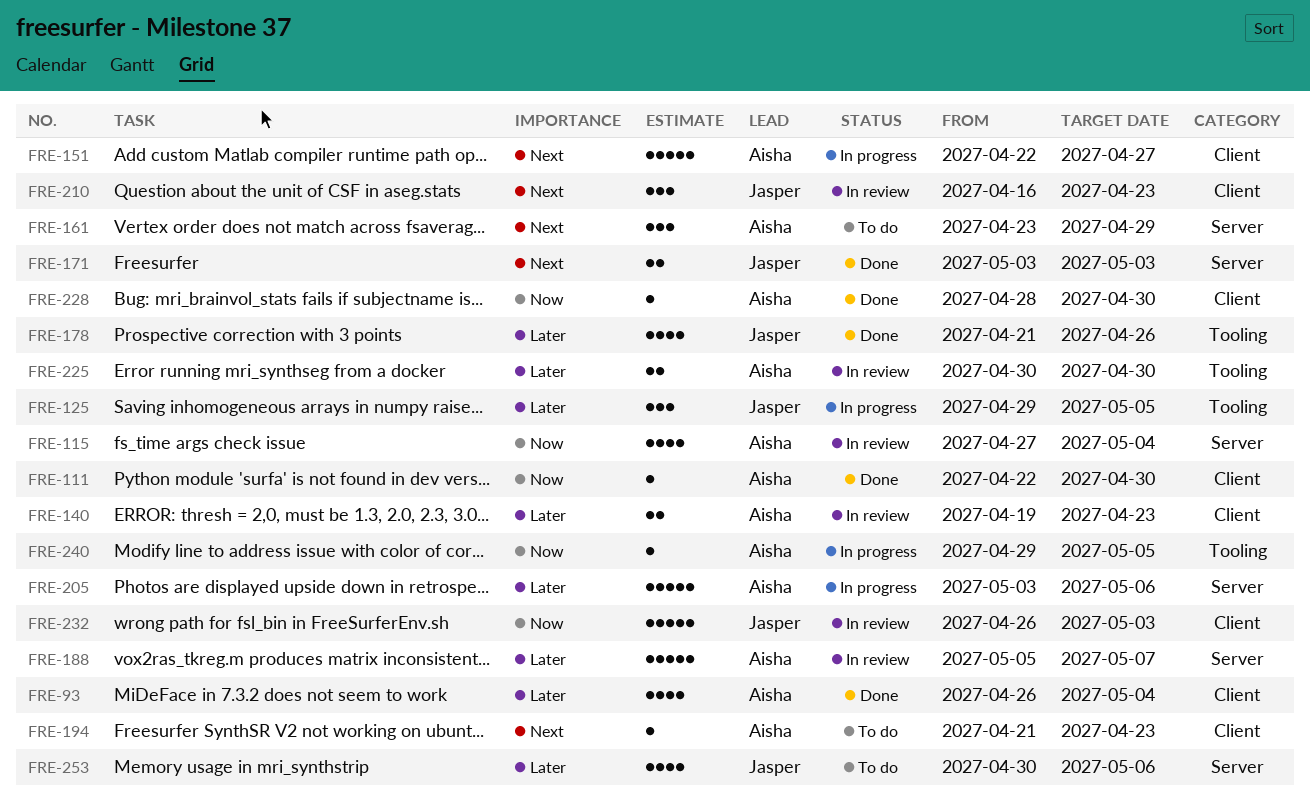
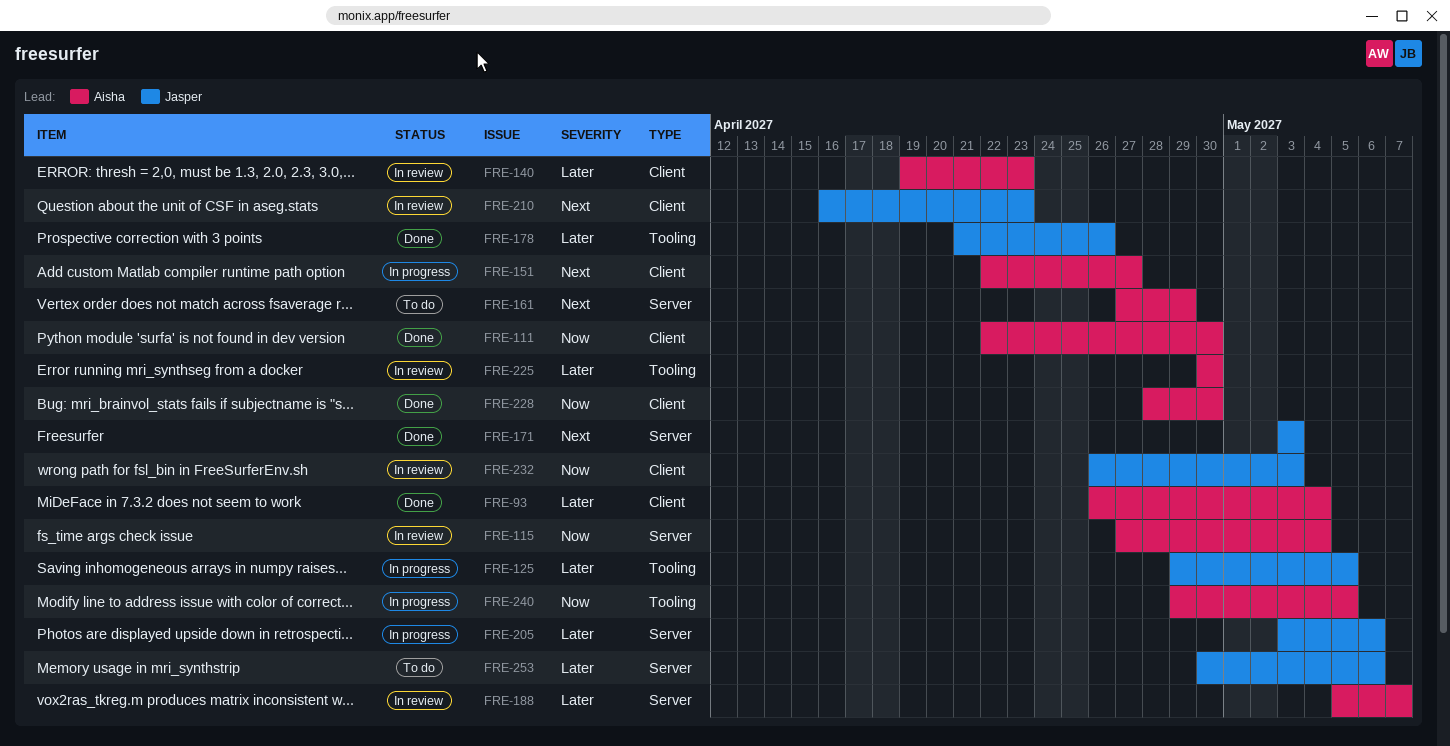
FRE-161, start: Apr 23 -> Apr 27
FRE-194: present -> none
FRE-205, owner: Aisha -> Jasper

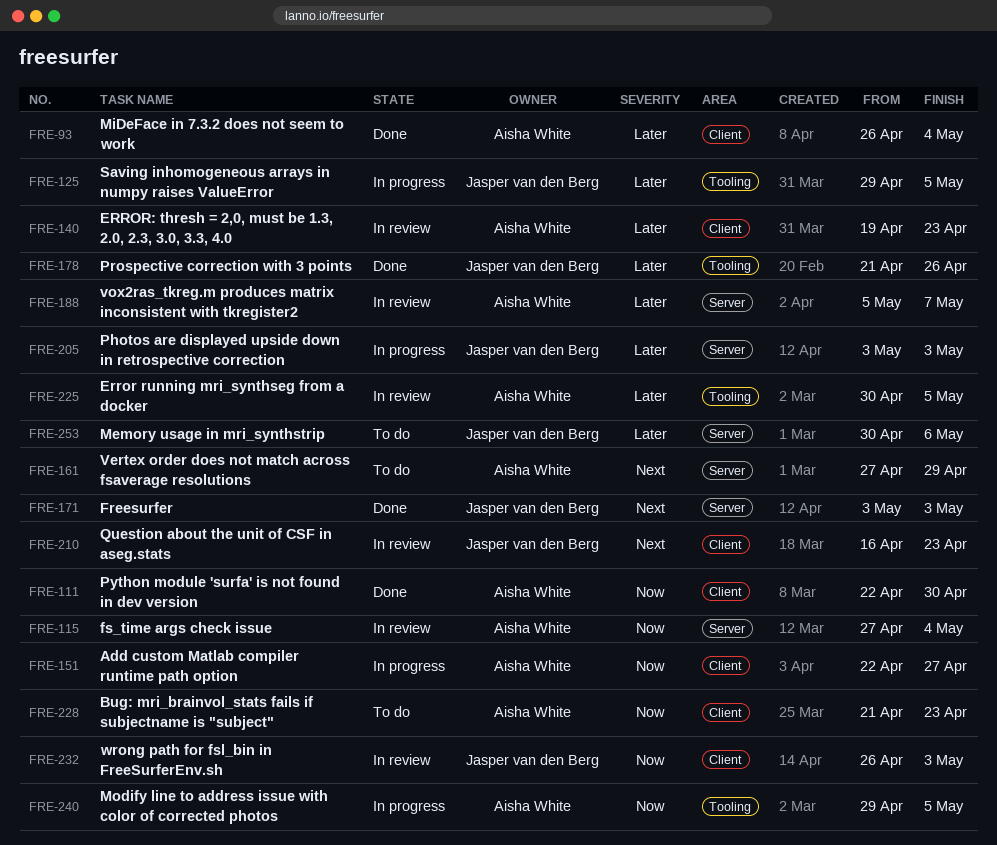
FRE-151, priority: Next -> Now
FRE-205, due: May 6 -> May 3
FRE-225, due: Apr 30 -> May 5
FRE-228, status: Done -> To do
FRE-228, start: Apr 28 -> Apr 21
FRE-228, due: Apr 30 -> Apr 23

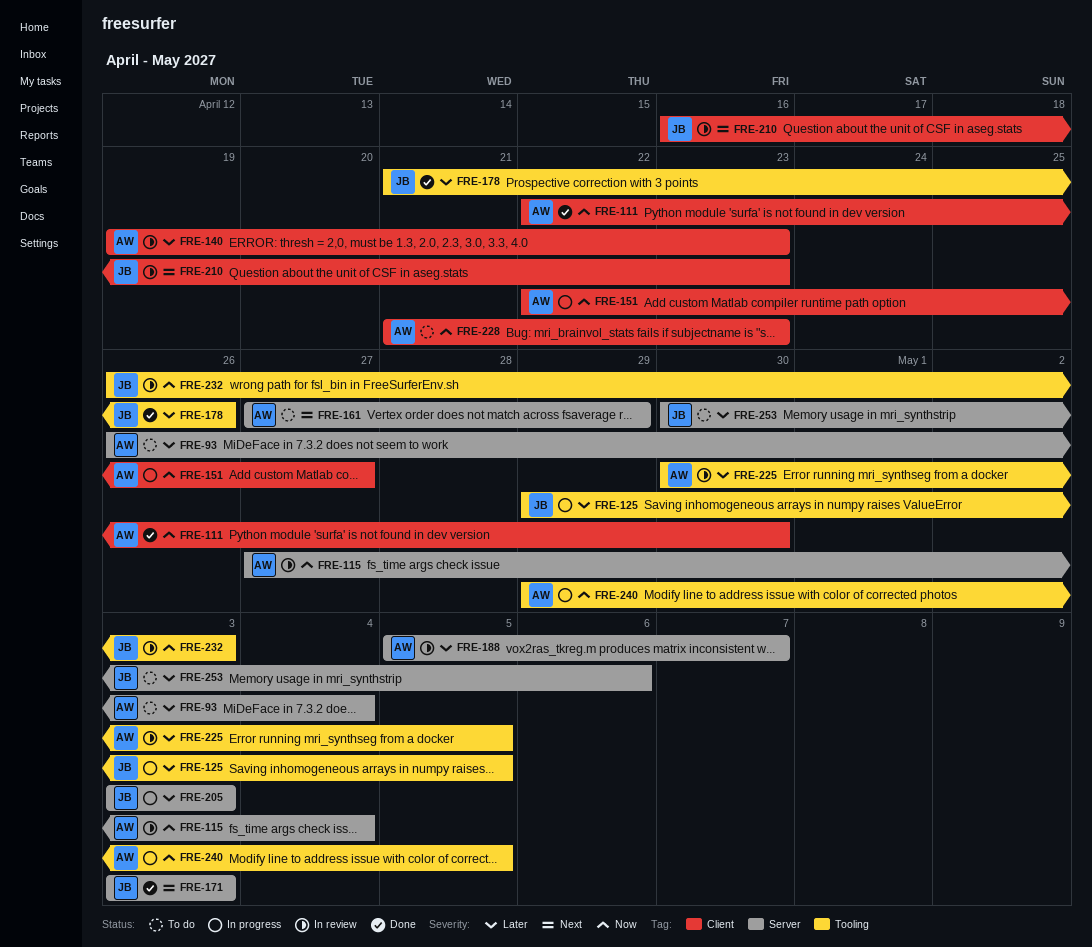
FRE-93, status: Done -> To do
FRE-93, label: Client -> Server
FRE-232, label: Client -> Tooling

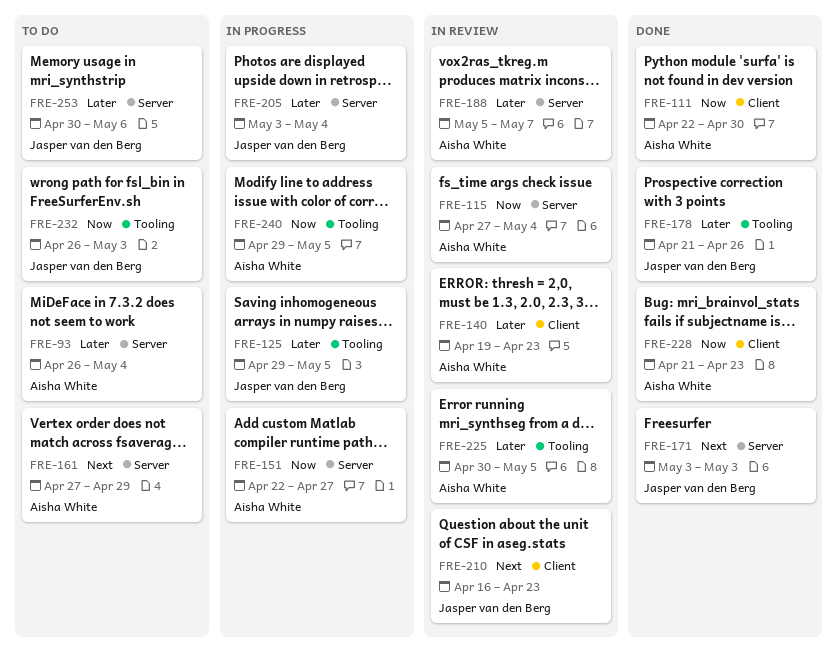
FRE-151, label: Client -> Server
FRE-205, due: May 3 -> May 4
FRE-228, status: To do -> Done
FRE-232, status: In review -> To do

